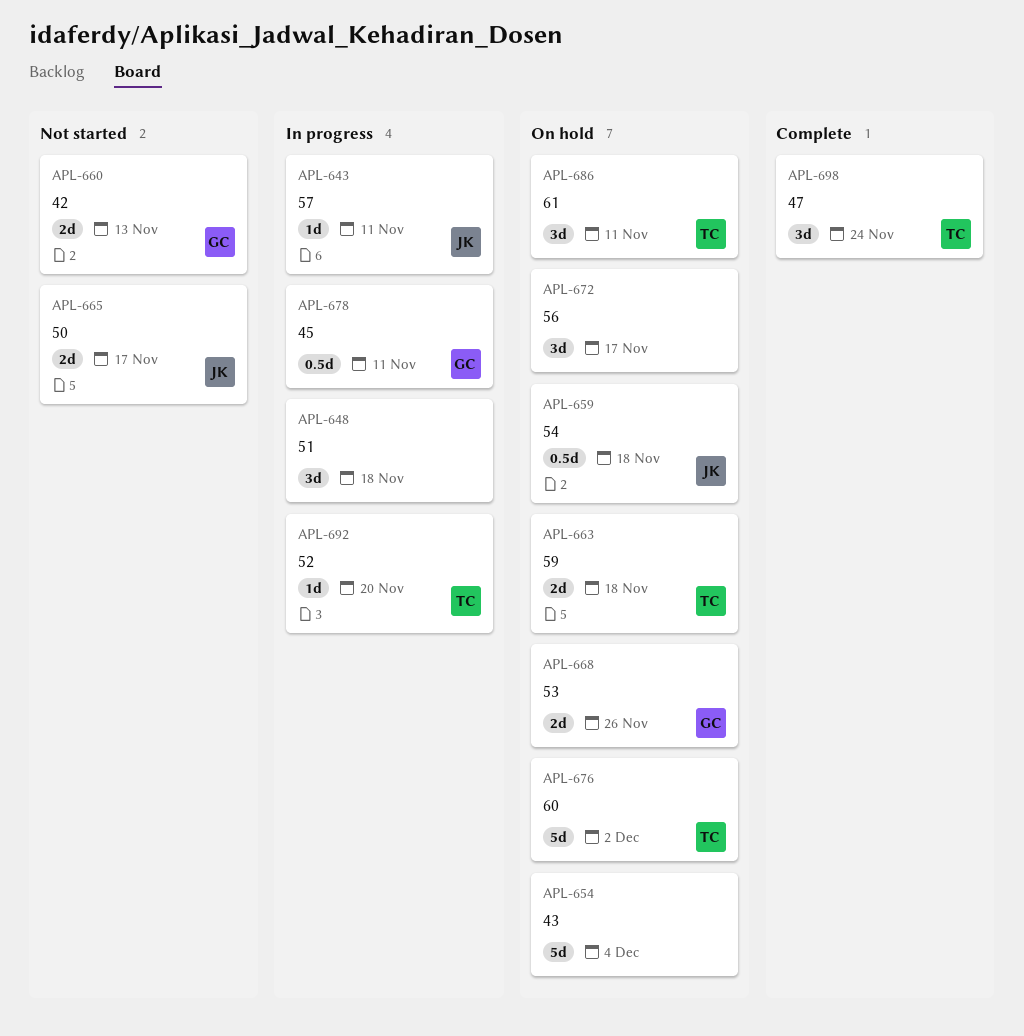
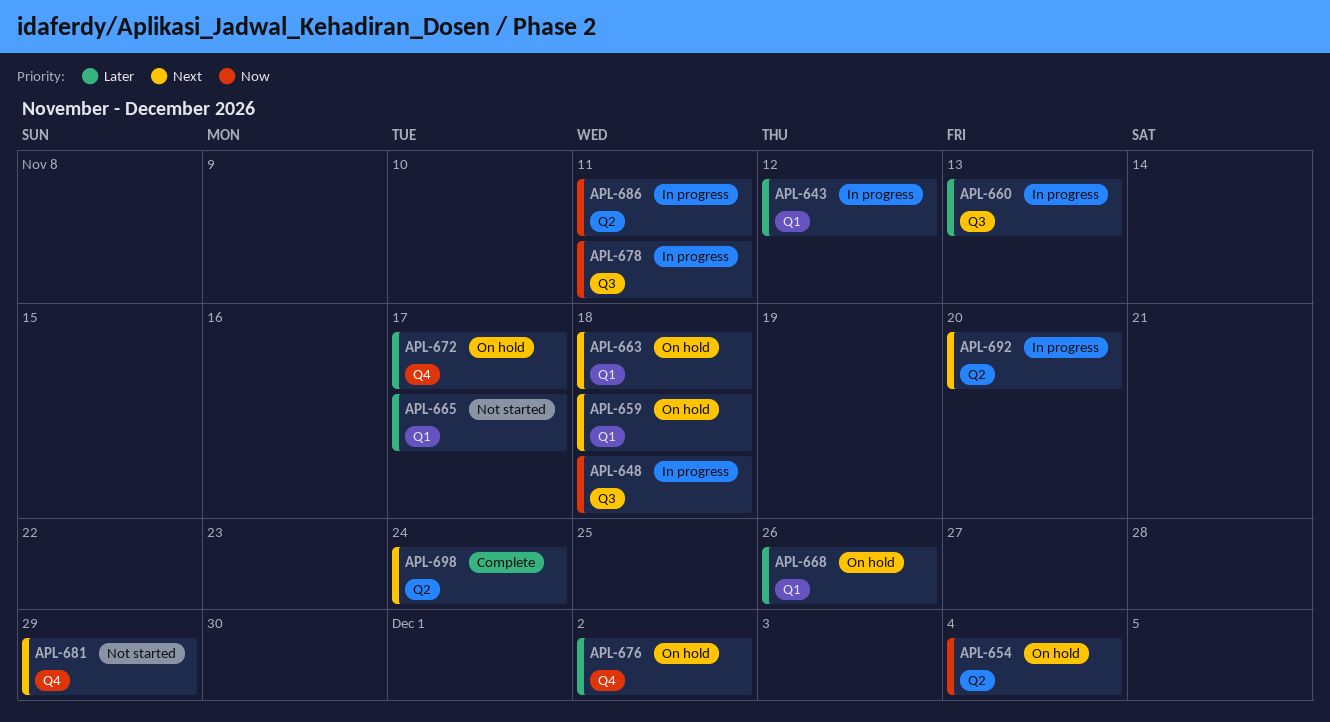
APL-643, due: Nov 11 -> Nov 12
APL-660, status: Not started -> In progress
APL-681: none -> present
APL-686, status: On hold -> In progress

